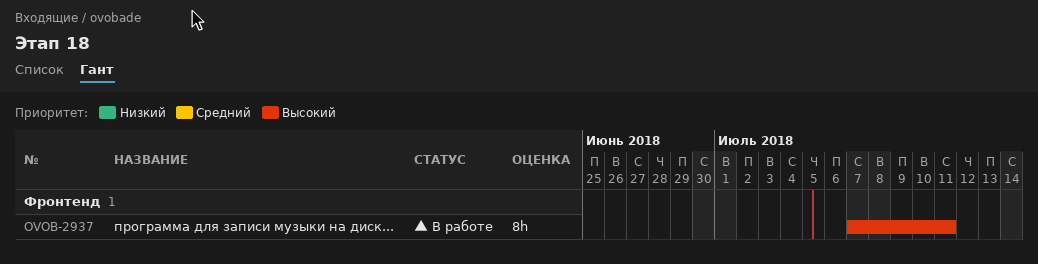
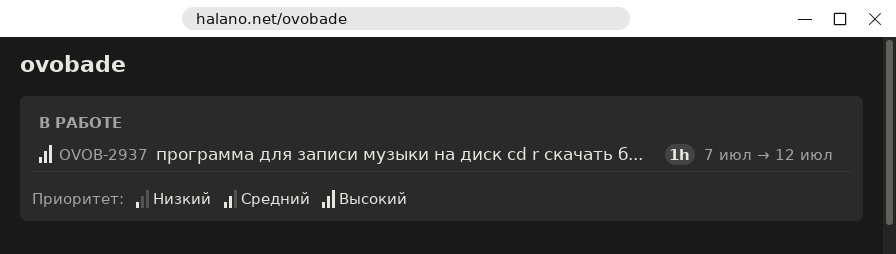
OVOB-2937, estimate: 8h -> 1h
OVOB-2937, due: Jul 11 -> Jul 12

